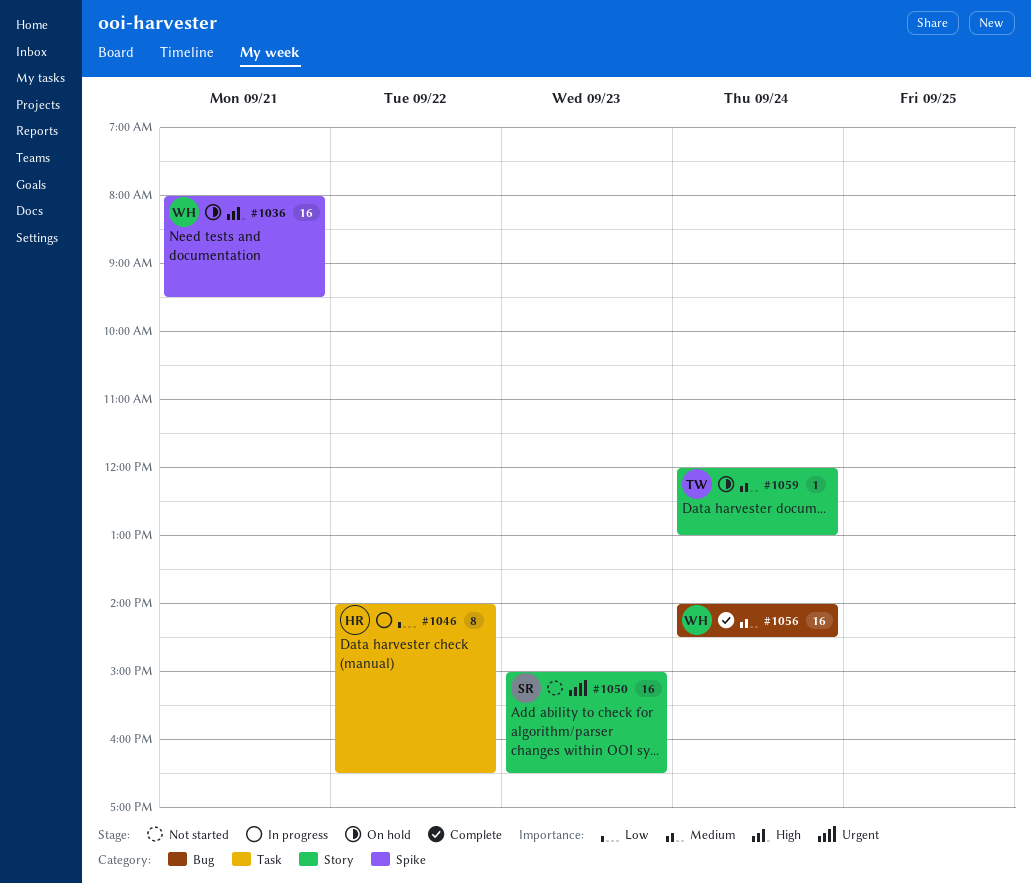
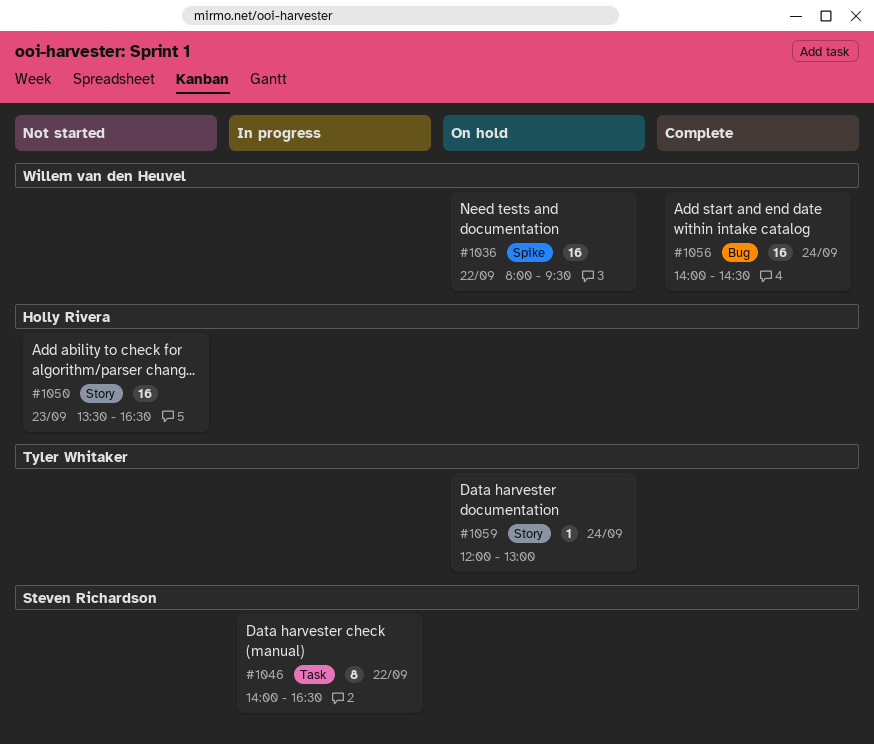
#1036, day: Sep 21 -> Sep 22
#1046, owner: Holly Rivera -> Steven Richardson
#1050, owner: Steven Richardson -> Holly Rivera
#1050, begins: 15:00 -> 13:30

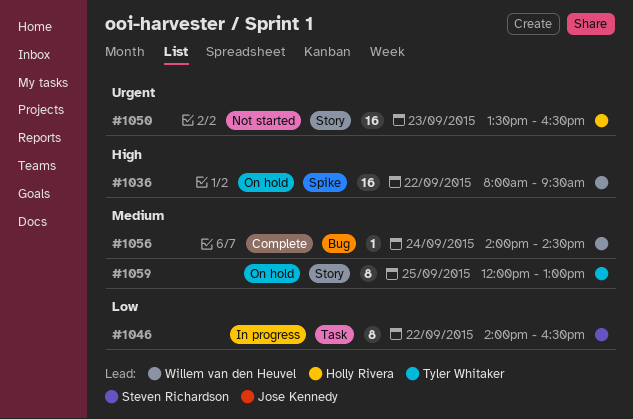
#1056, estimate: 16 -> 1
#1059, estimate: 1 -> 8
#1059, day: Sep 24 -> Sep 25

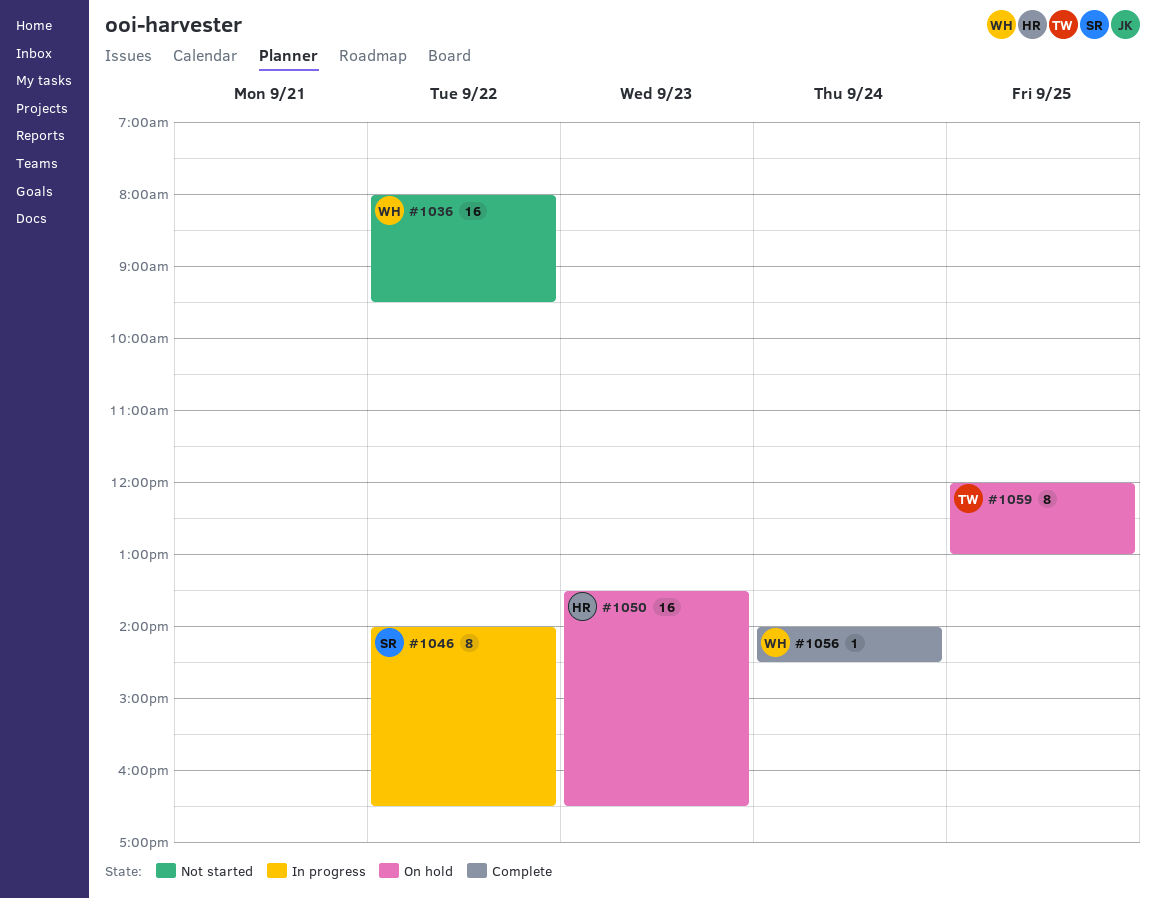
#1036, status: On hold -> Not started
#1050, status: Not started -> On hold

